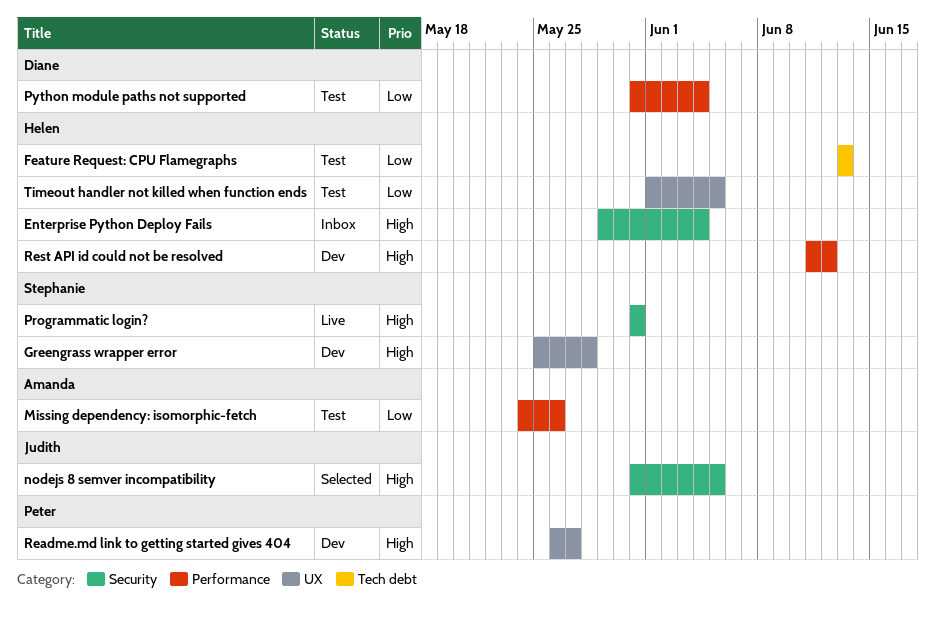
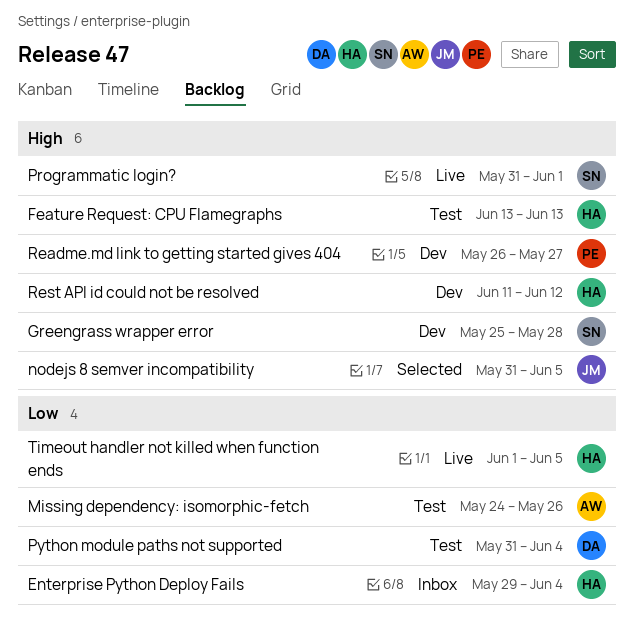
Enterprise Python Deploy Fails, priority: High -> Low
Feature Request: CPU Flamegraphs, priority: Low -> High
Programmatic login?, due: May 31 -> Jun 1
Timeout handler not killed when function ends, status: Test -> Live

